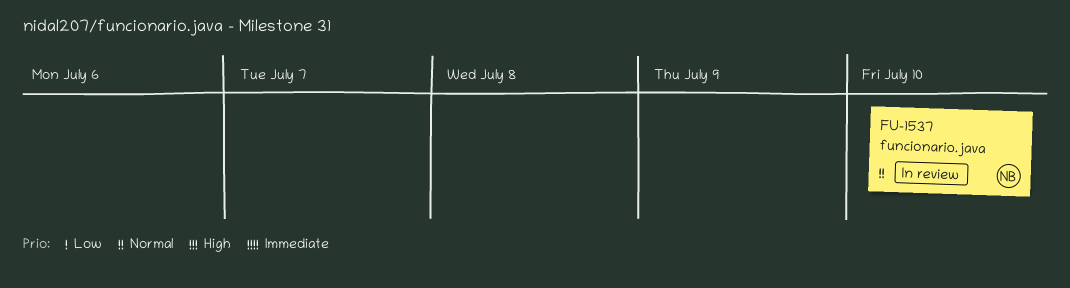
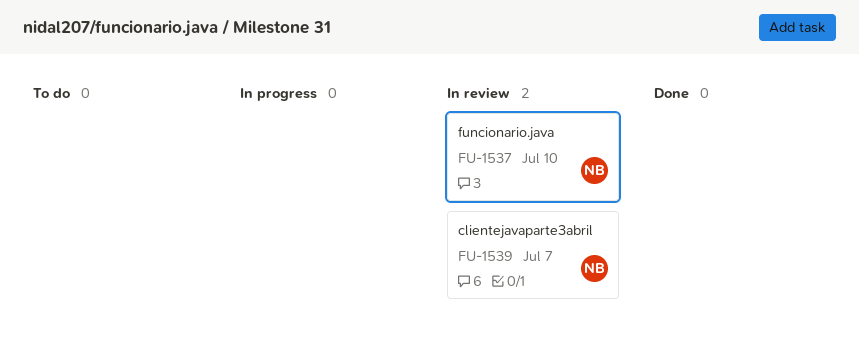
FU-1539: none -> present

